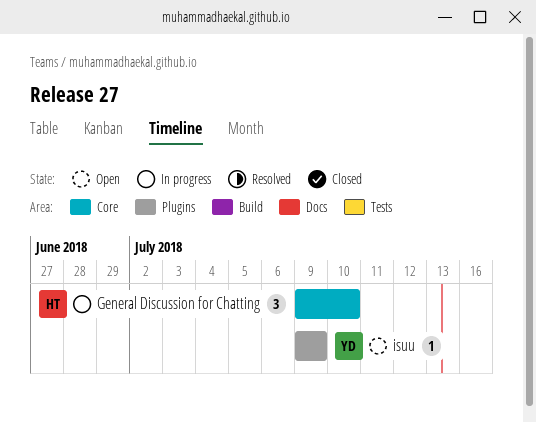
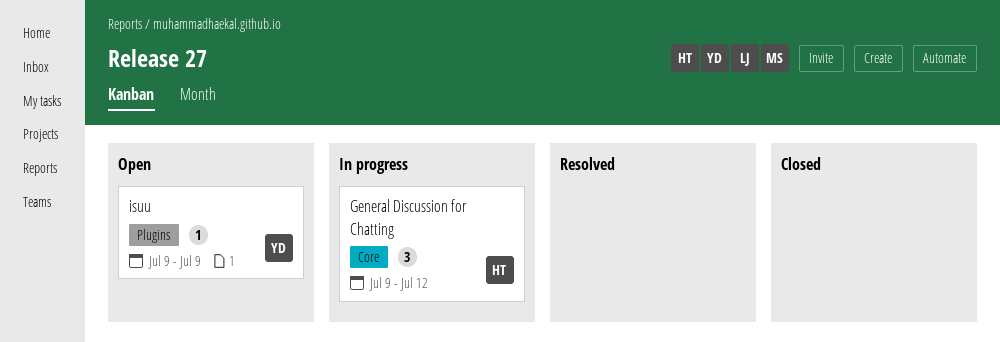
General Discussion for Chatting, due: Jul 10 -> Jul 12

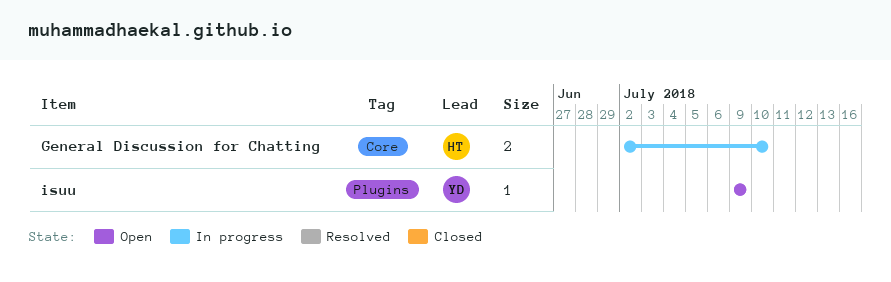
General Discussion for Chatting, estimate: 3 -> 2
General Discussion for Chatting, start: Jul 9 -> Jul 2
General Discussion for Chatting, due: Jul 12 -> Jul 10

